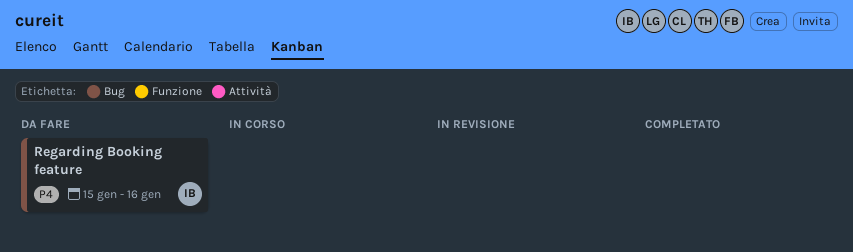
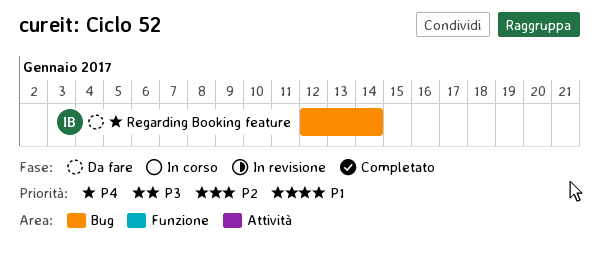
Regarding Booking feature, start: Jan 15 -> Jan 12
Regarding Booking feature, due: Jan 16 -> Jan 14

